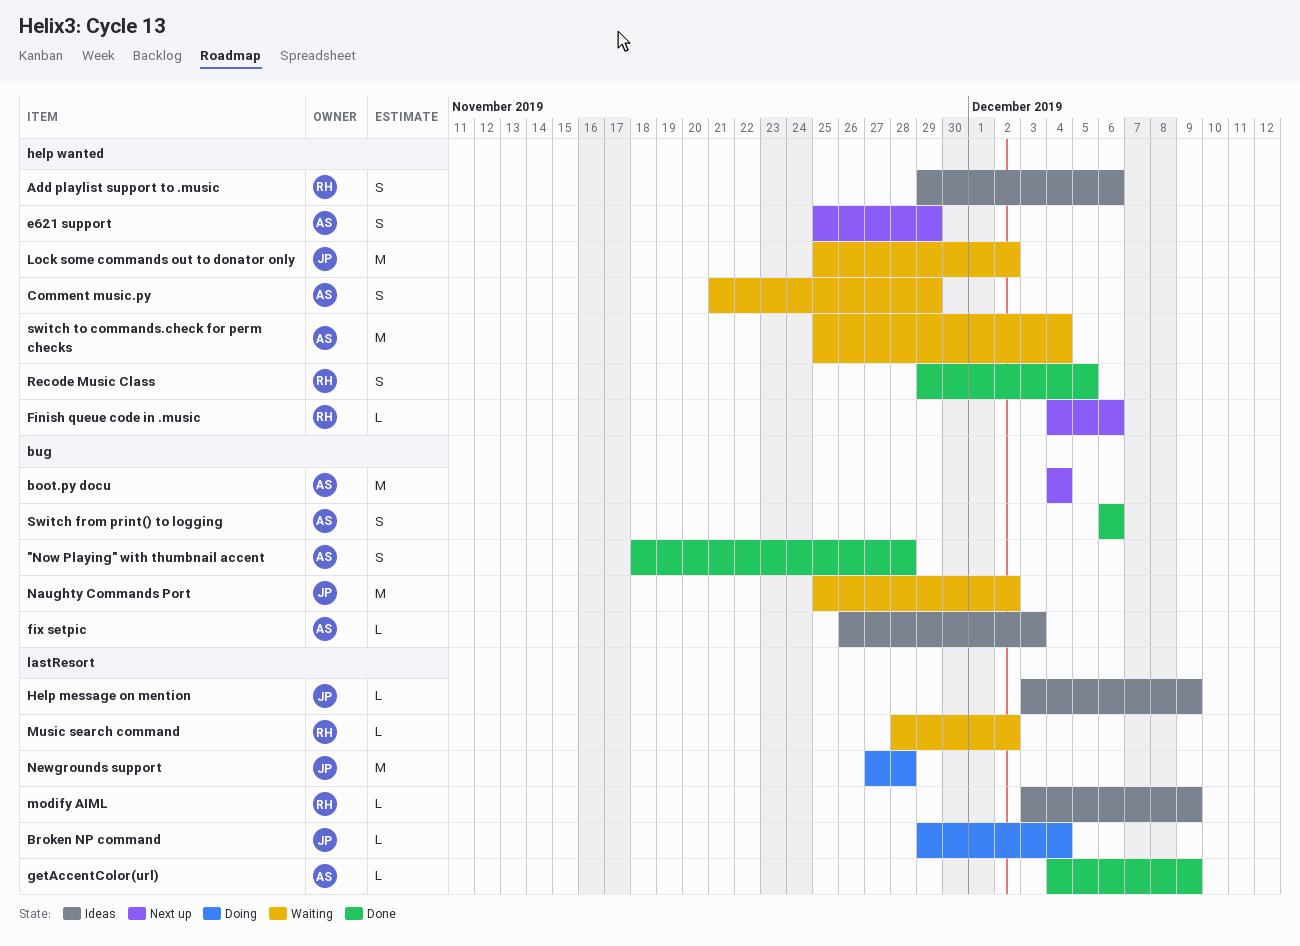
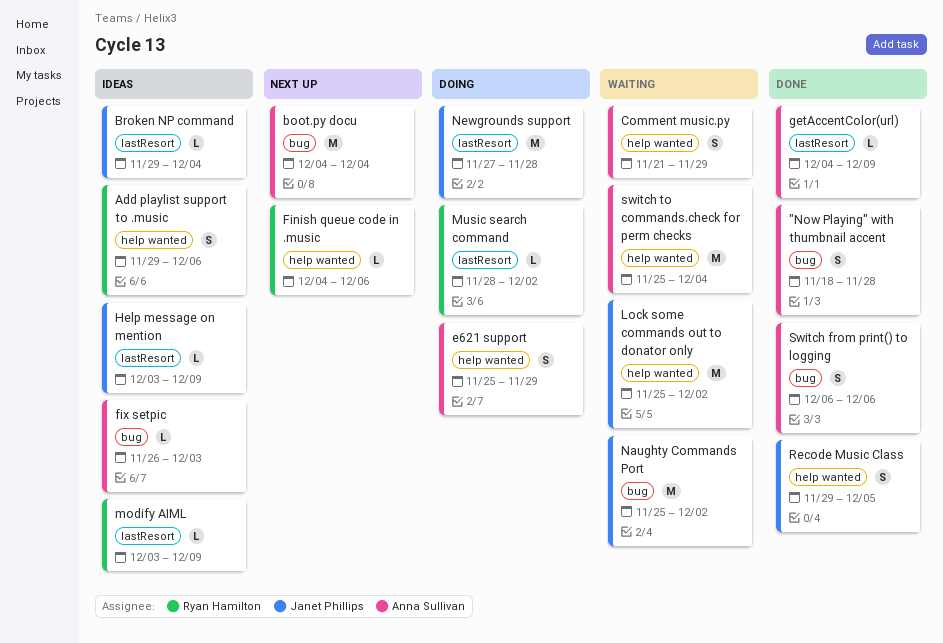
Broken NP command, status: Doing -> Ideas
e621 support, status: Next up -> Doing
Music search command, status: Waiting -> Doing
Recode Music Class, owner: Ryan Hamilton -> Janet Phillips

